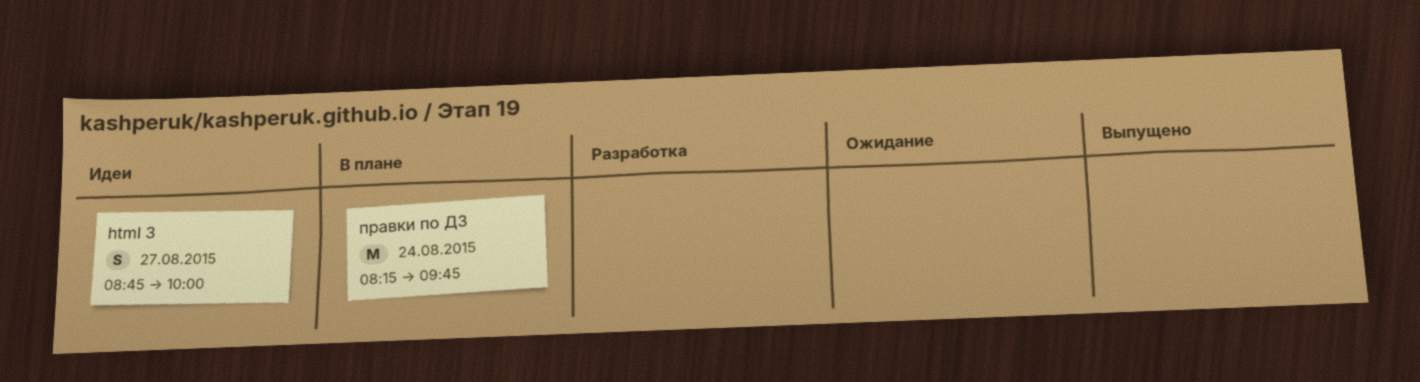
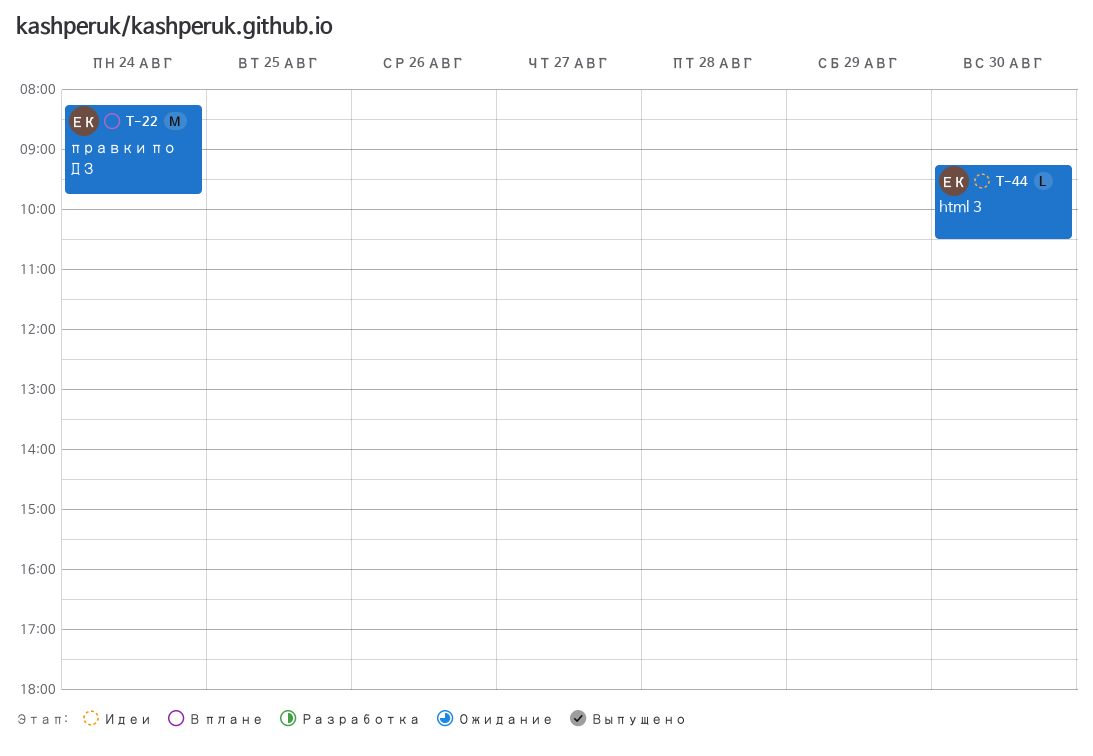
html 3, estimate: S -> L
html 3, day: Aug 27 -> Aug 30
html 3, begins: 08:45 -> 09:15
html 3, ends: 10:00 -> 10:30

